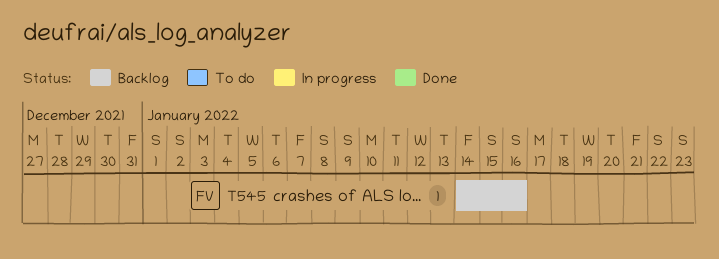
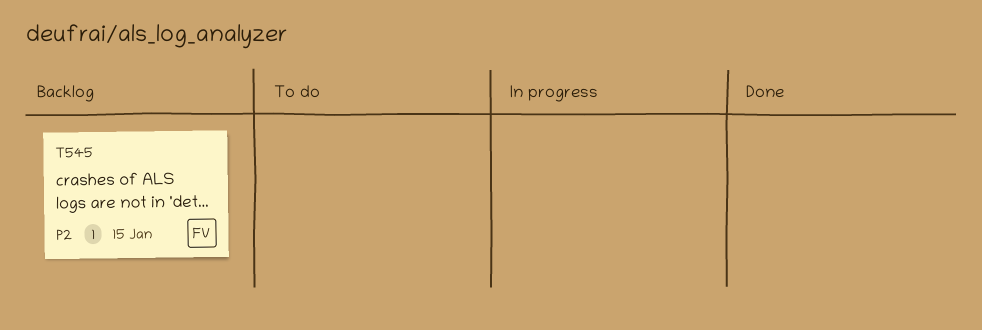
T545, due: Jan 16 -> Jan 15

